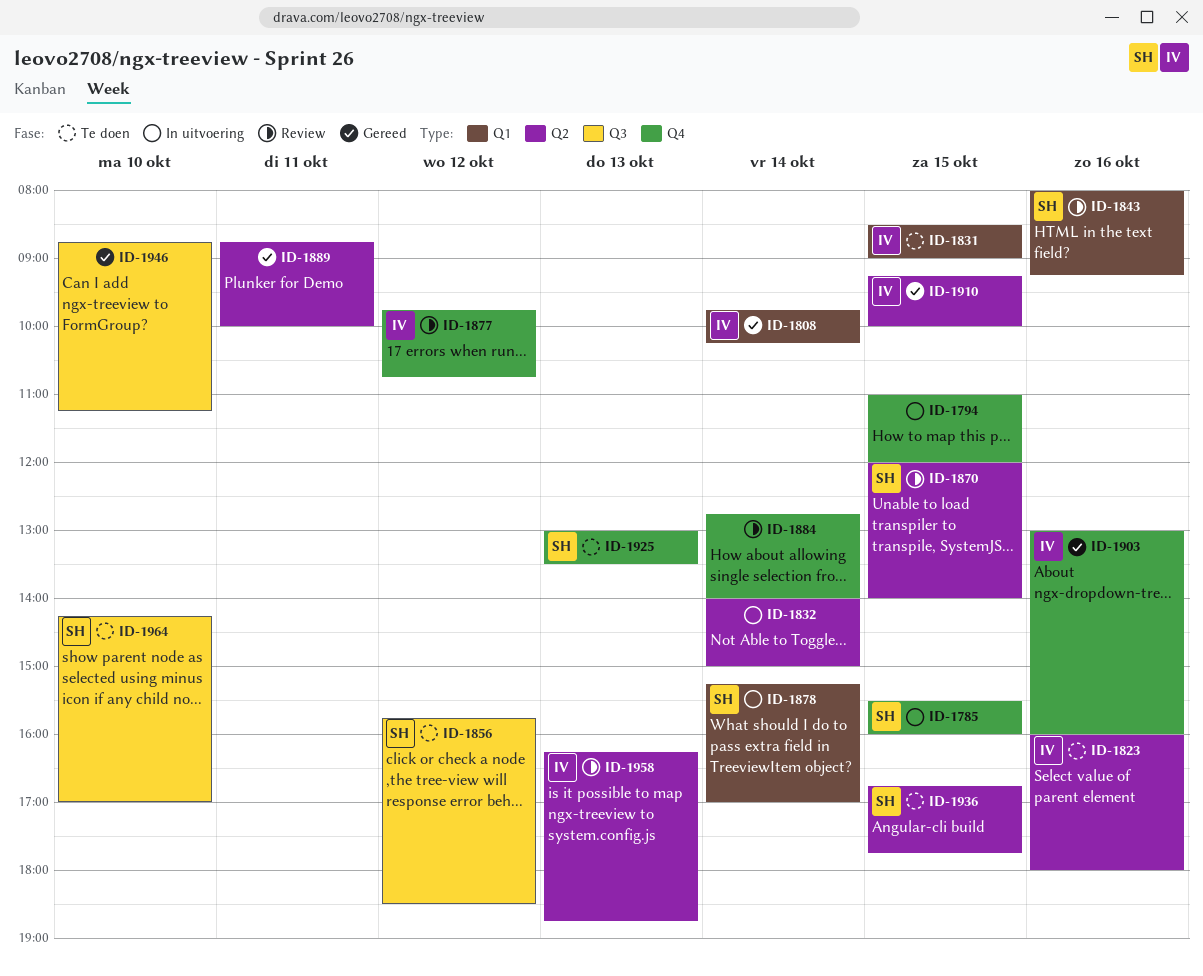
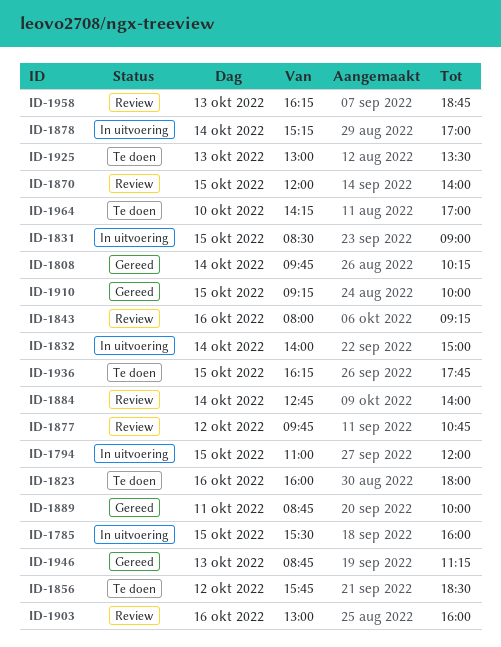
ID-1831, status: Te doen -> In uitvoering
ID-1903, status: Gereed -> Review
ID-1936, begins: 16:45 -> 16:15
ID-1946, day: Oct 10 -> Oct 13

